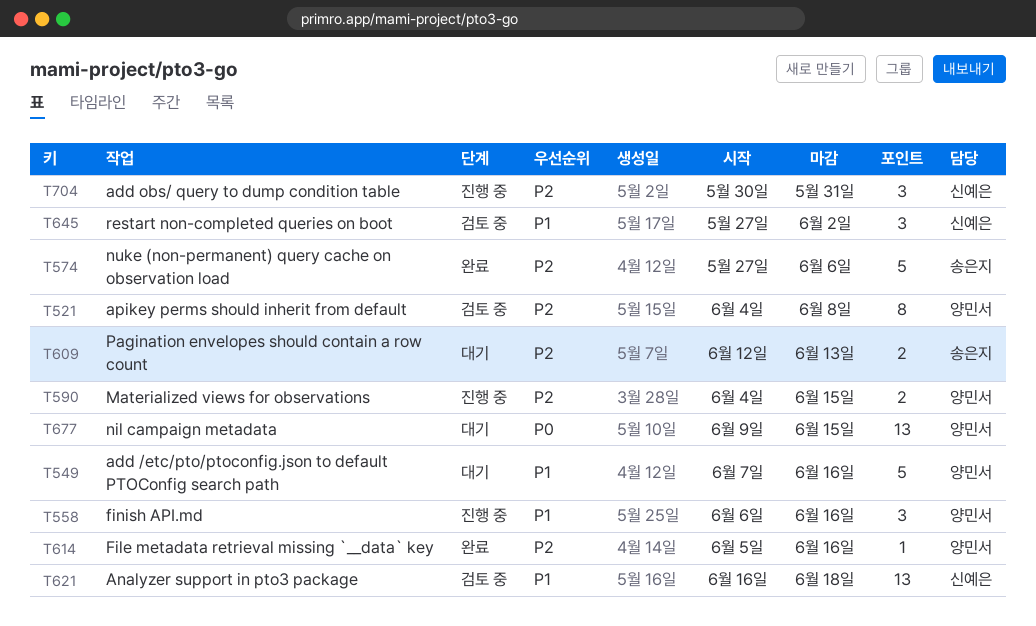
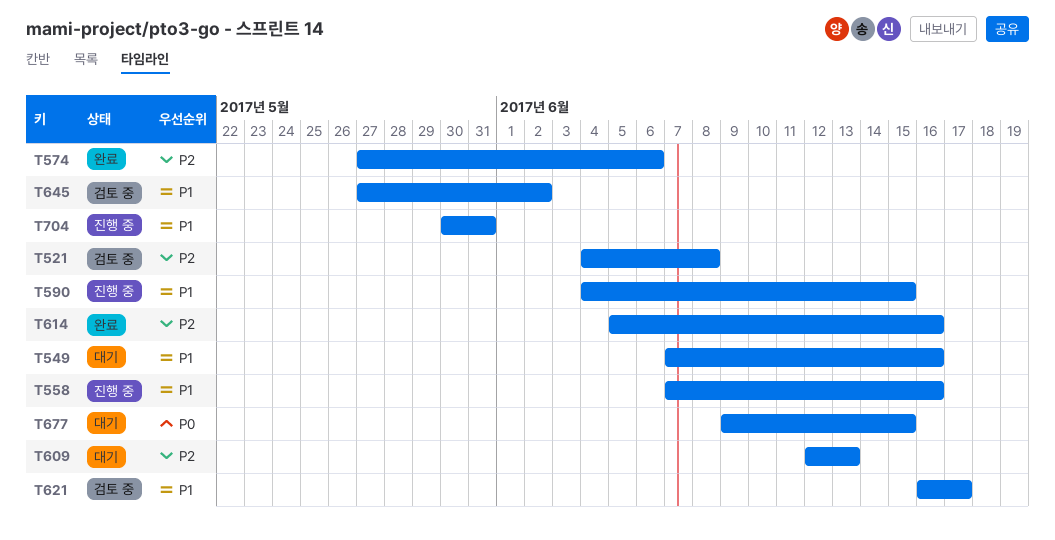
T558, start: Jun 6 -> Jun 7
T590, priority: P2 -> P1
T621, due: Jun 18 -> Jun 17
T704, priority: P2 -> P1

